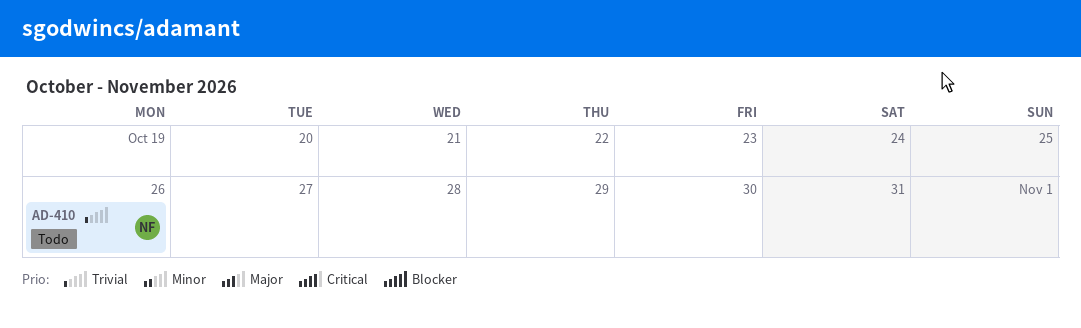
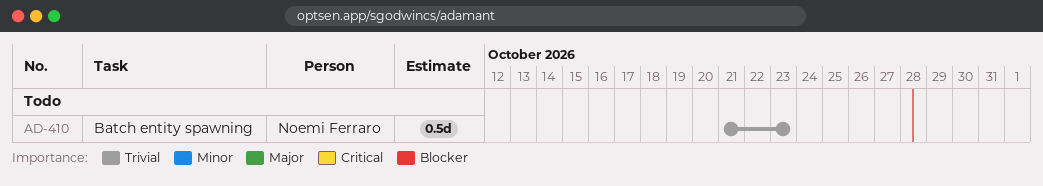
AD-410, due: Oct 26 -> Oct 23

